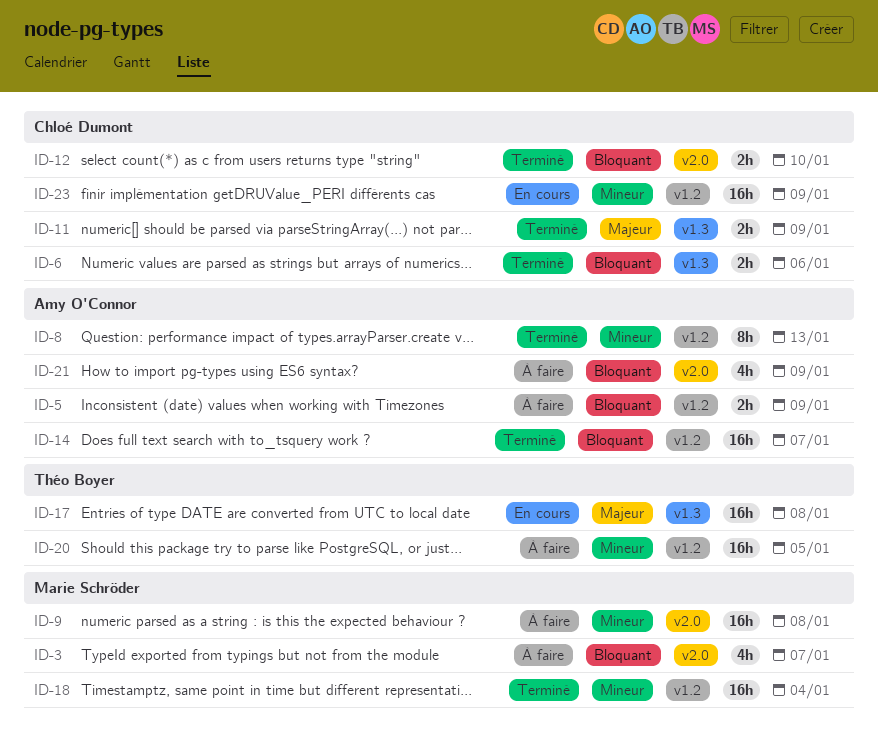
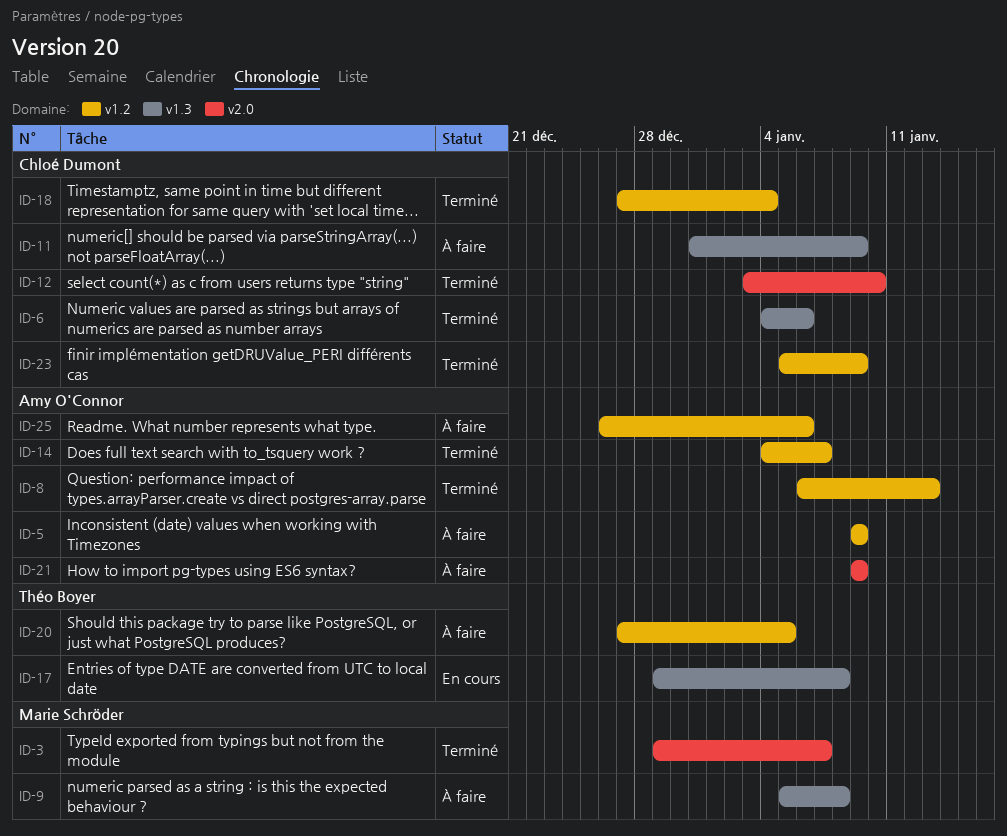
ID-3, status: À faire -> Terminé
ID-9, label: v2.0 -> v1.3
ID-11, status: Terminé -> À faire
ID-18, owner: Marie Schröder -> Chloé Dumont
ID-23, status: En cours -> Terminé
ID-25: none -> present

